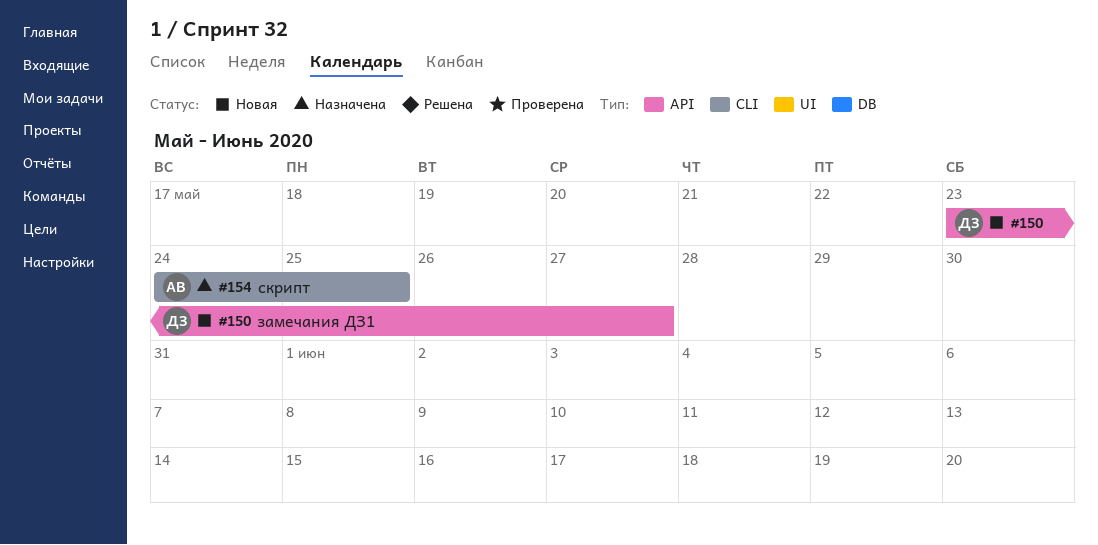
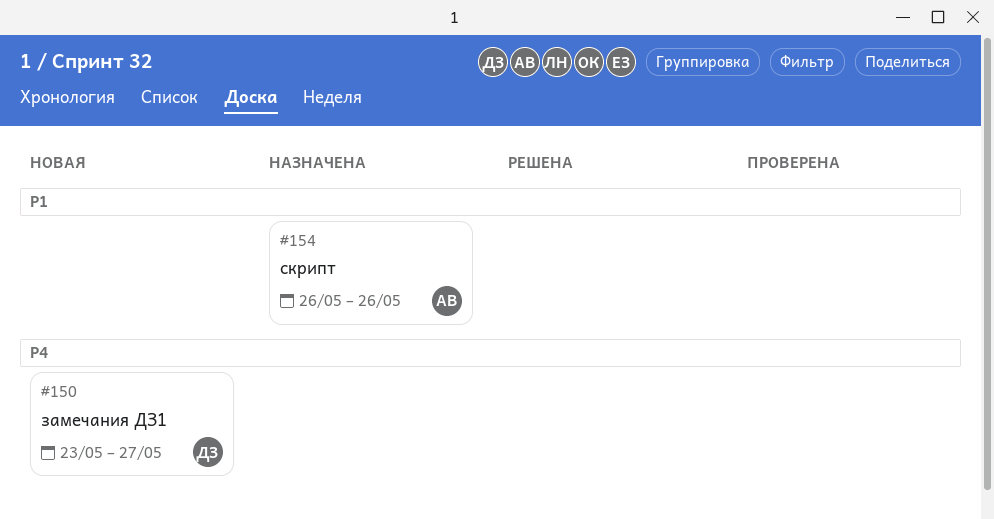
#154, start: May 24 -> May 26
#154, due: May 25 -> May 26

